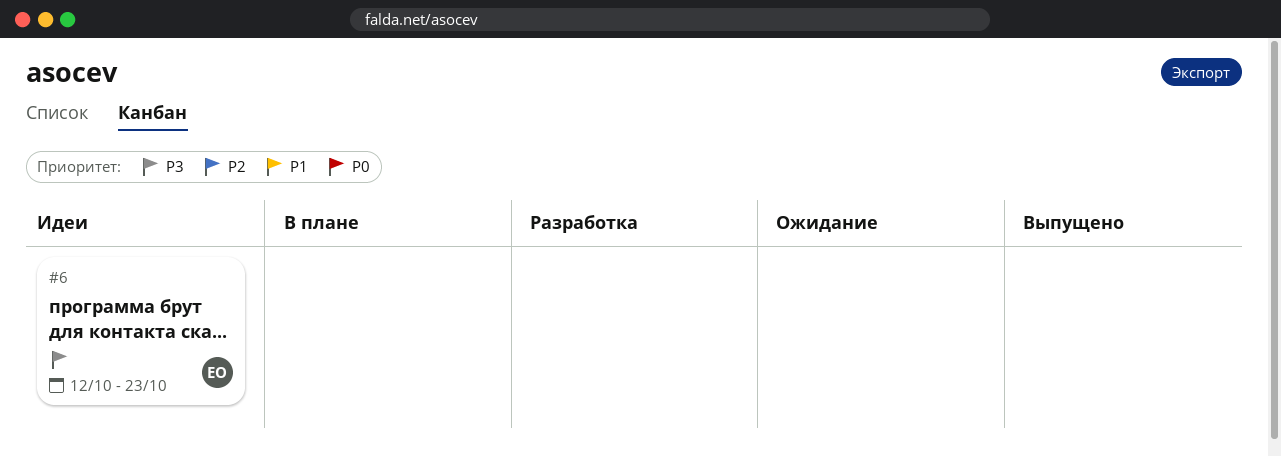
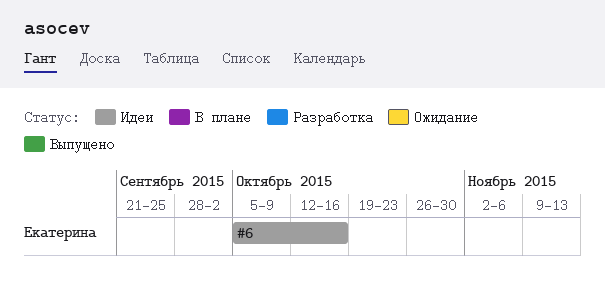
#6, start: Oct 12 -> Oct 5
#6, due: Oct 23 -> Oct 16

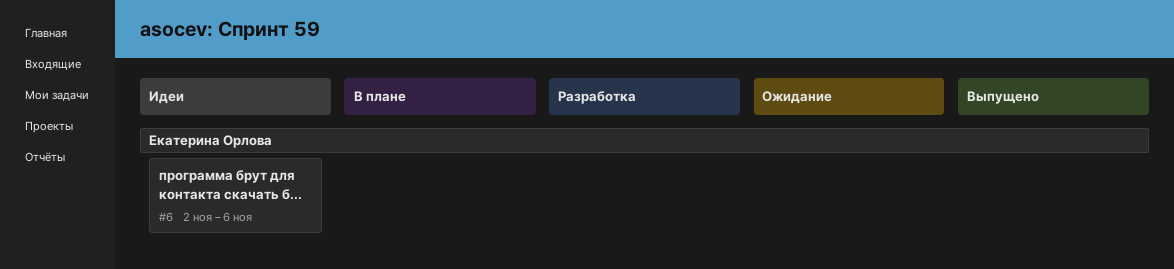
#6, start: Oct 5 -> Nov 2
#6, due: Oct 16 -> Nov 6

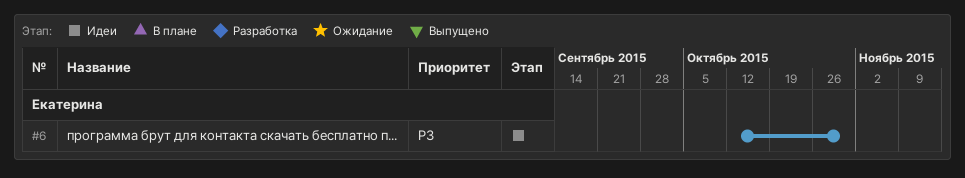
#6, start: Nov 2 -> Oct 12
#6, due: Nov 6 -> Oct 30

